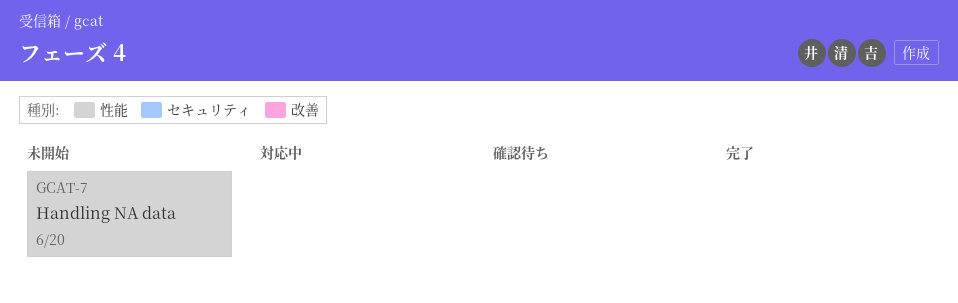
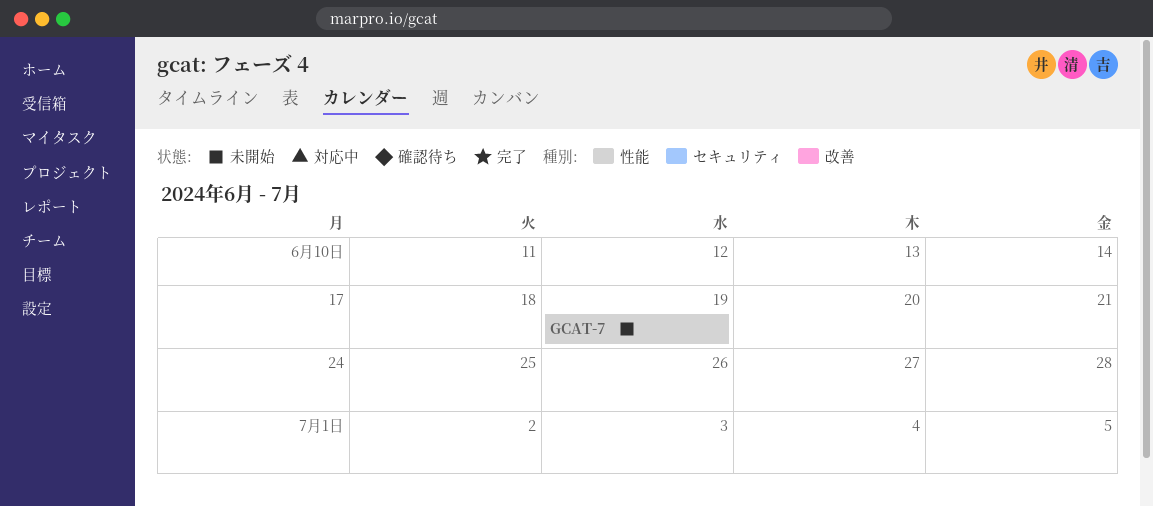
GCAT-7, due: Jun 20 -> Jun 19

